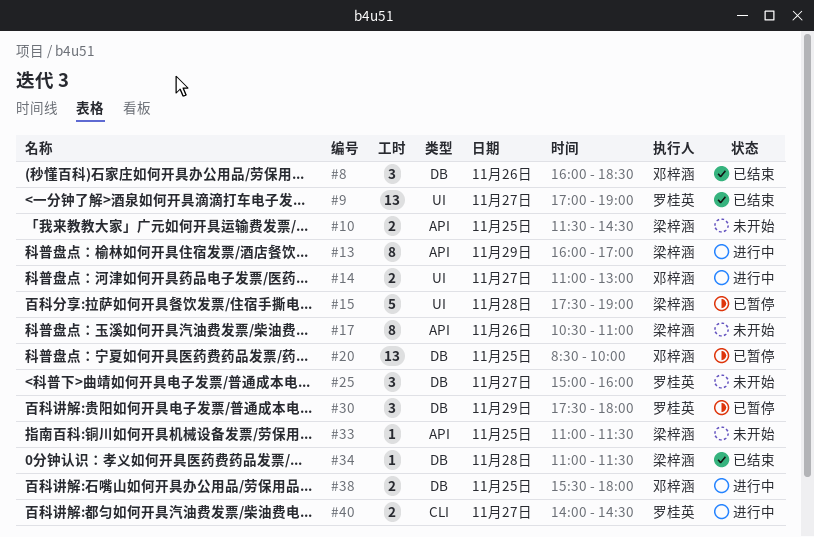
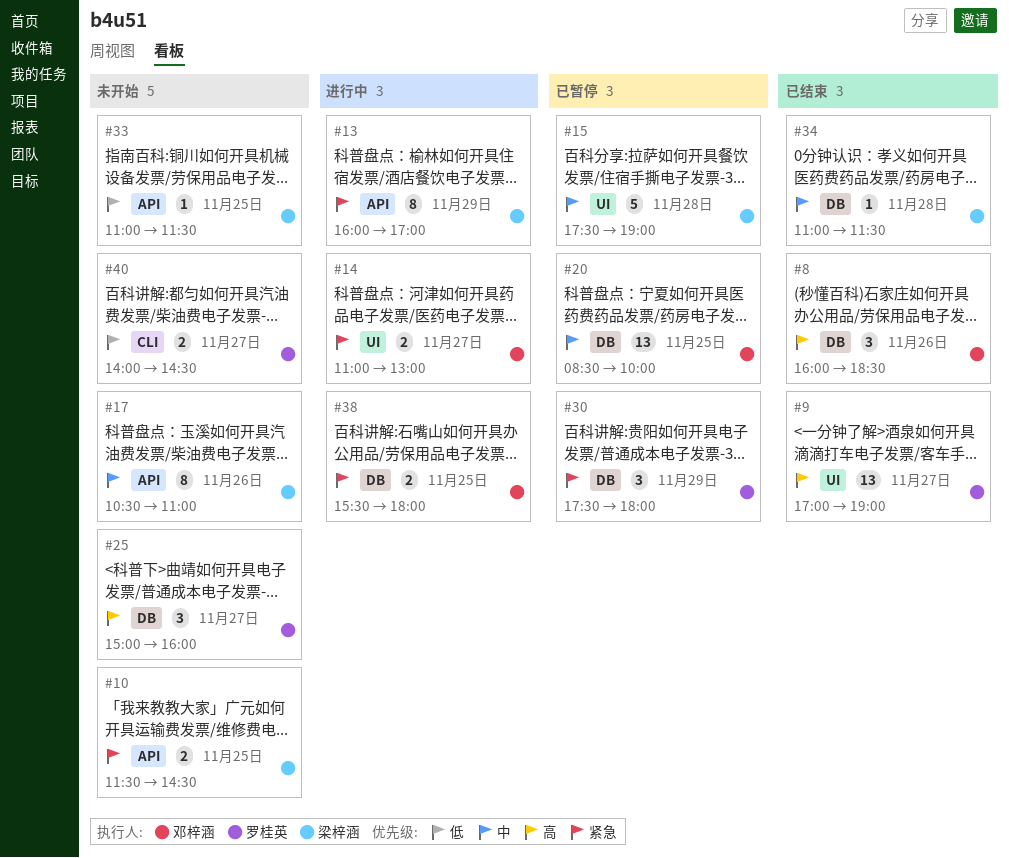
#40, status: 进行中 -> 未开始

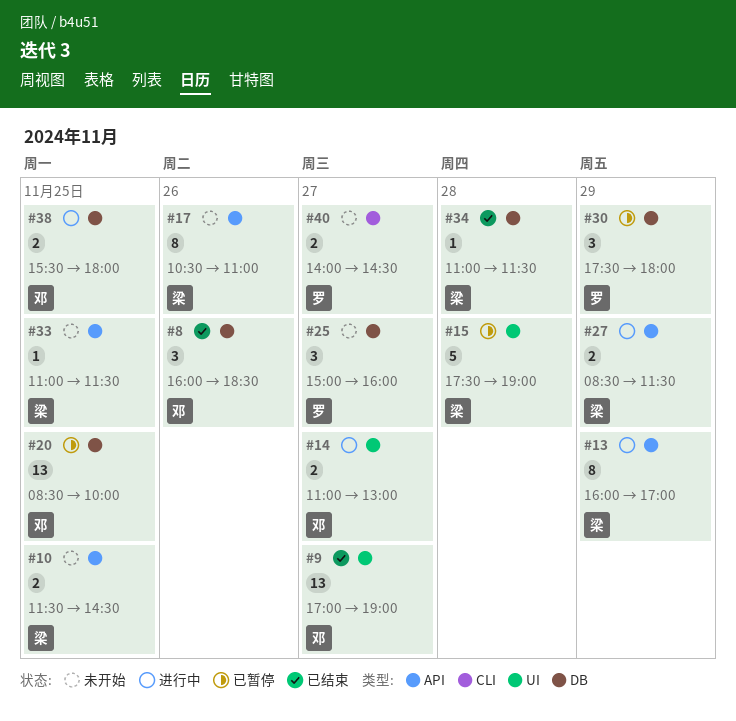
#9, owner: 罗桂英 -> 邓梓涵
#27: none -> present

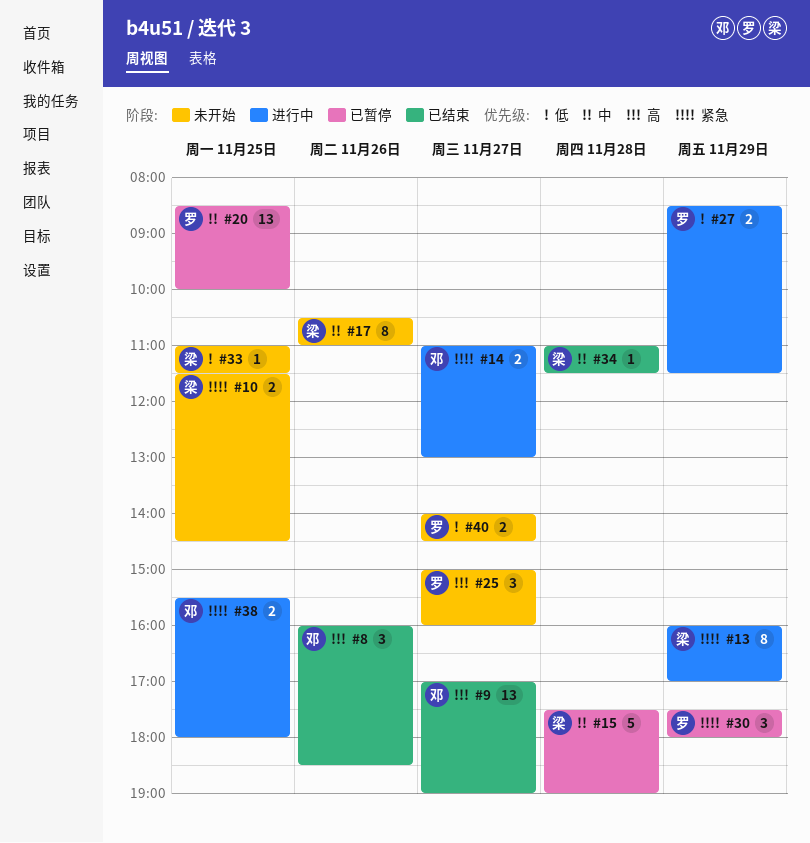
#20, owner: 邓 -> 罗
#27, owner: 梁 -> 罗

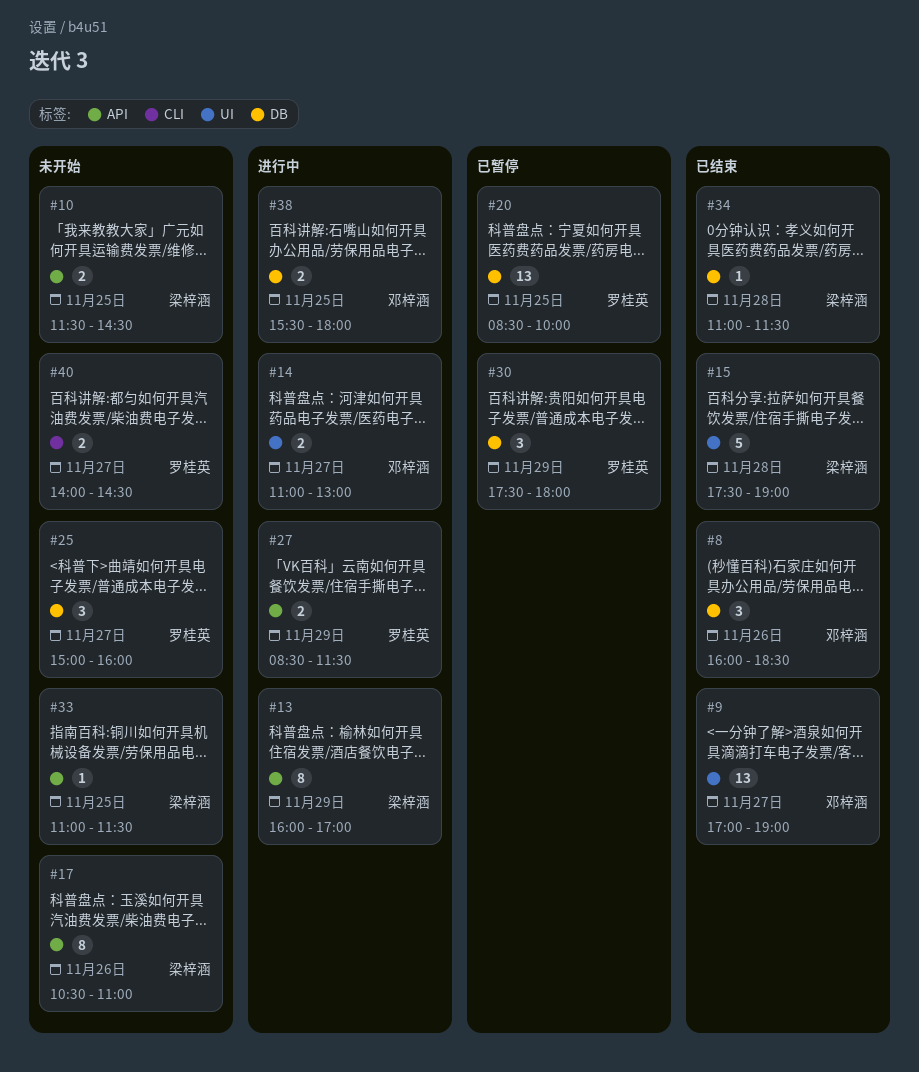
#15, status: 已暂停 -> 已结束

